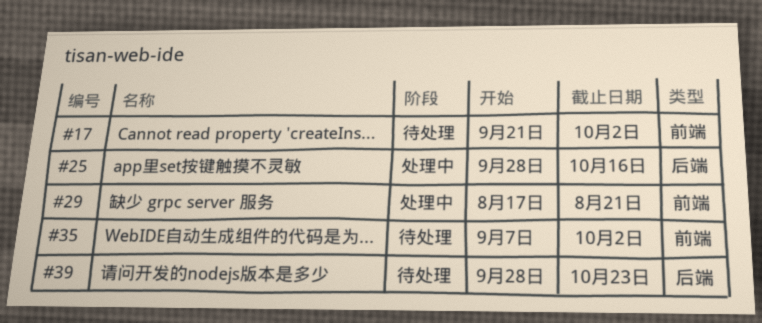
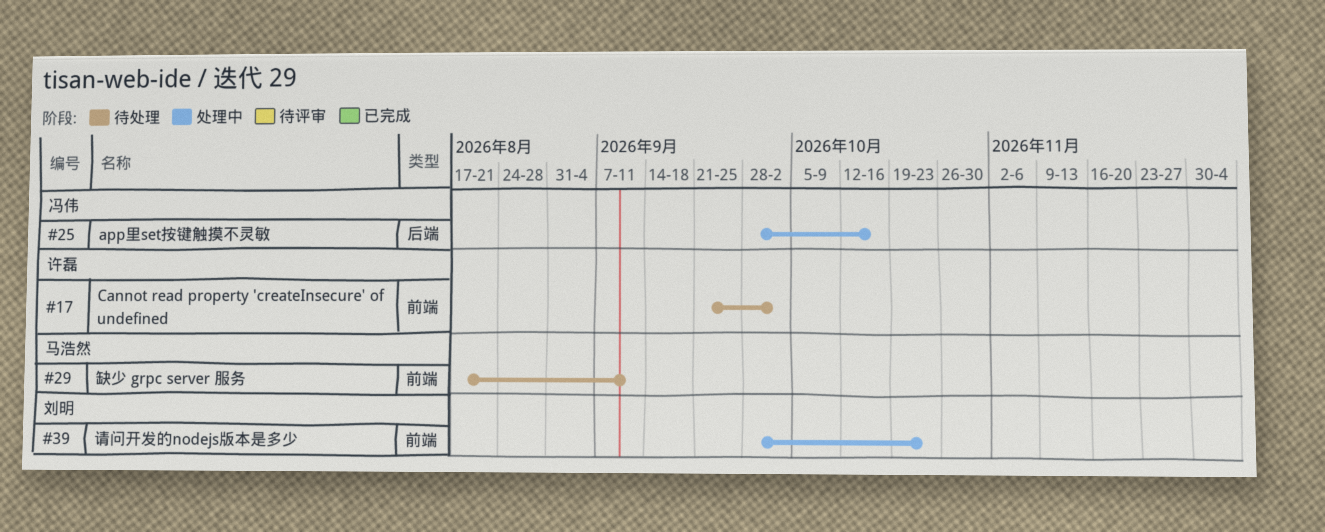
#29, status: 处理中 -> 待处理
#29, due: Aug 21 -> Sep 11
#35: present -> none
#39, status: 待处理 -> 处理中
#39, label: 后端 -> 前端

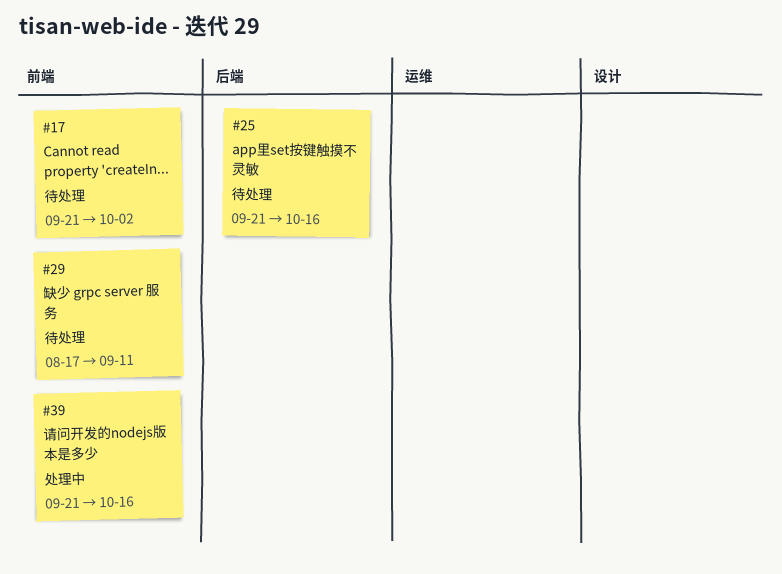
#25, status: 处理中 -> 待处理
#25, start: Sep 28 -> Sep 21
#39, start: Sep 28 -> Sep 21
#39, due: Oct 23 -> Oct 16

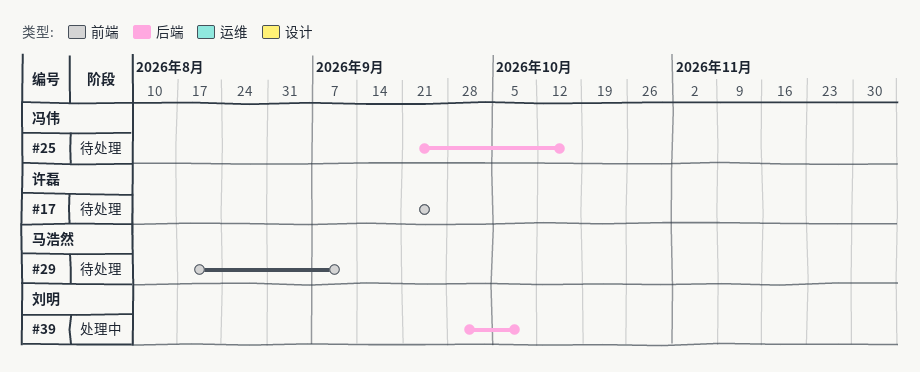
#17, due: Oct 2 -> Sep 25
#39, label: 前端 -> 后端
#39, start: Sep 21 -> Sep 28
#39, due: Oct 16 -> Oct 9

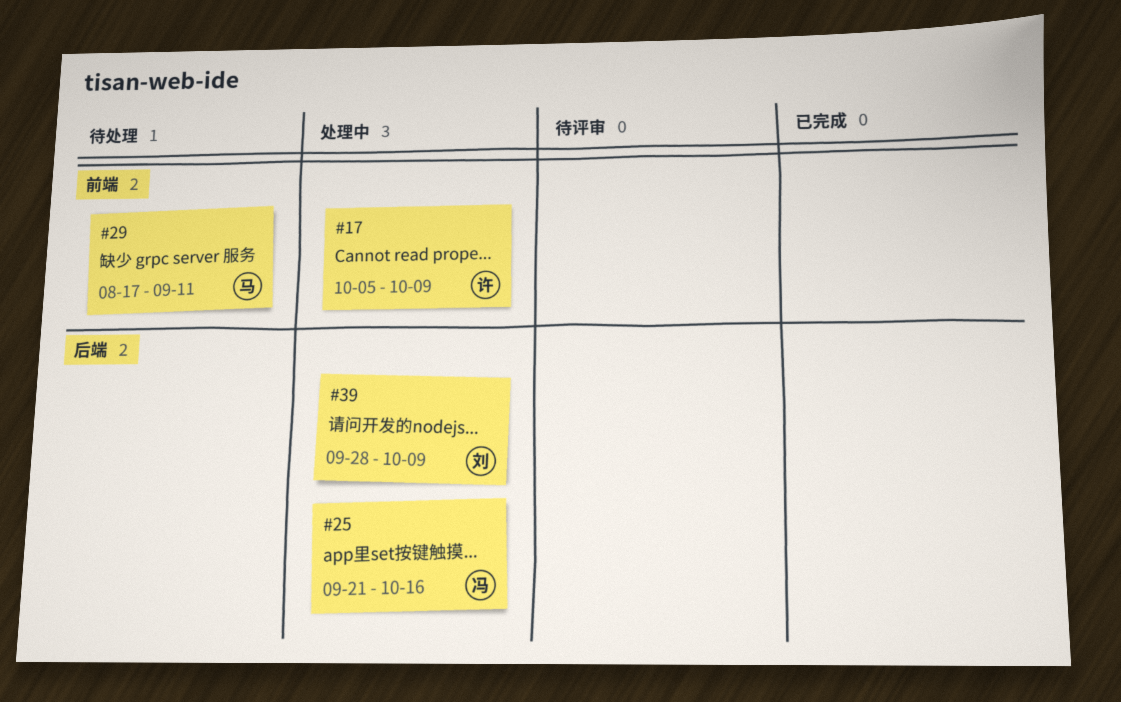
#17, status: 待处理 -> 处理中
#17, start: Sep 21 -> Oct 5
#17, due: Sep 25 -> Oct 9
#25, status: 待处理 -> 处理中

